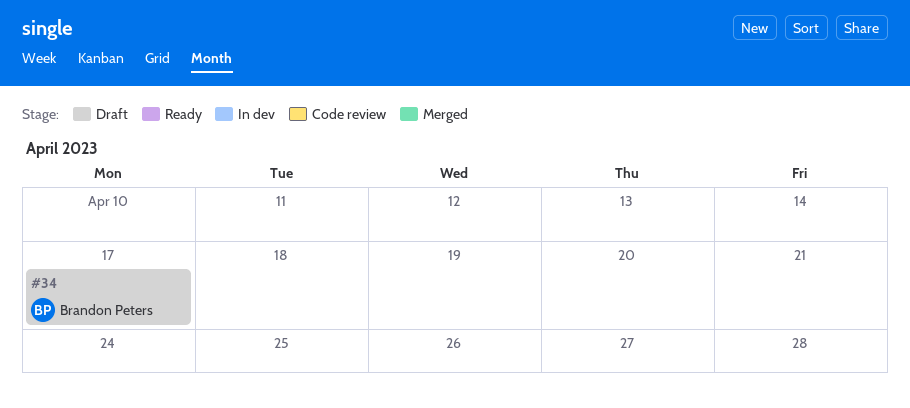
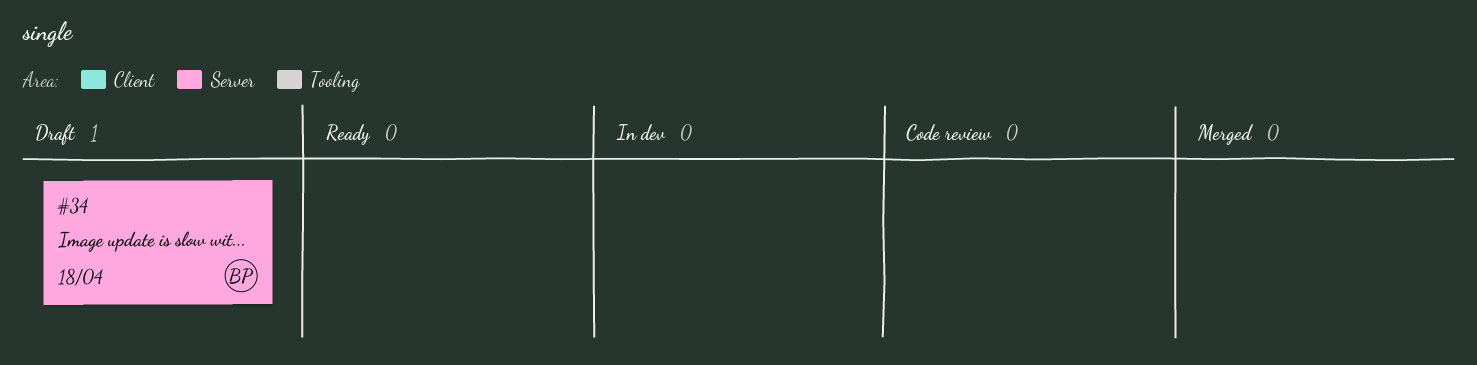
#34, due: Apr 17 -> Apr 18

